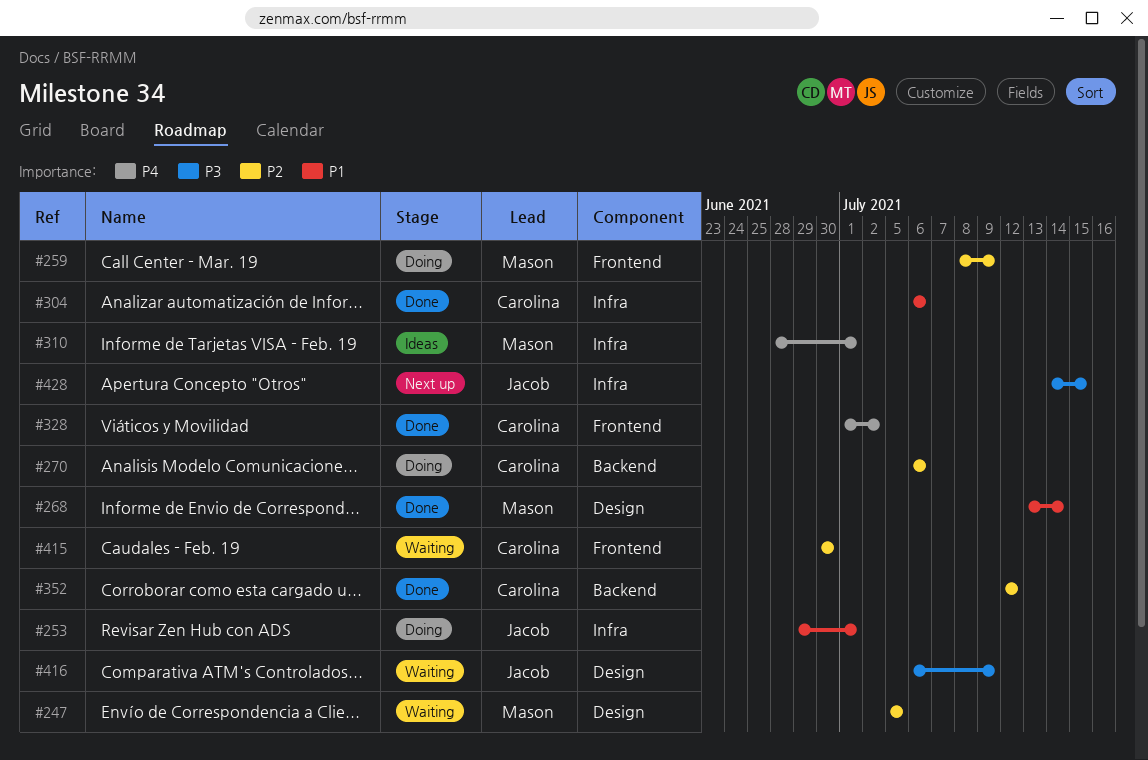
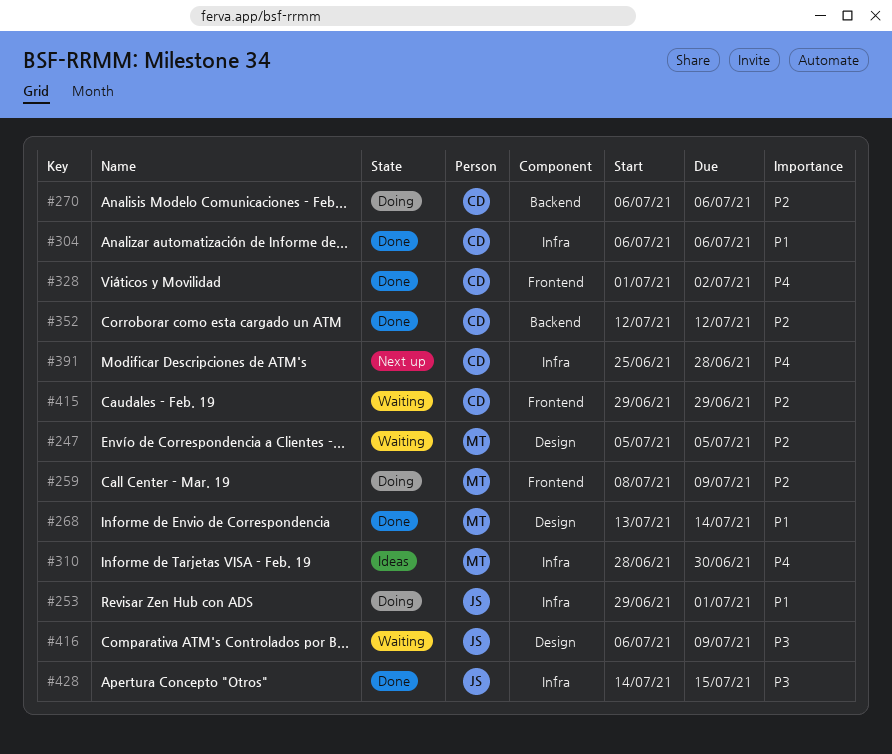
#310, due: Jul 1 -> Jun 30
#391: none -> present
#415, start: Jun 30 -> Jun 29
#415, due: Jun 30 -> Jun 29
#428, status: Next up -> Done

